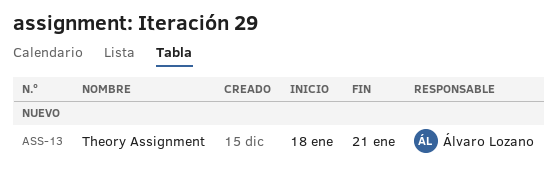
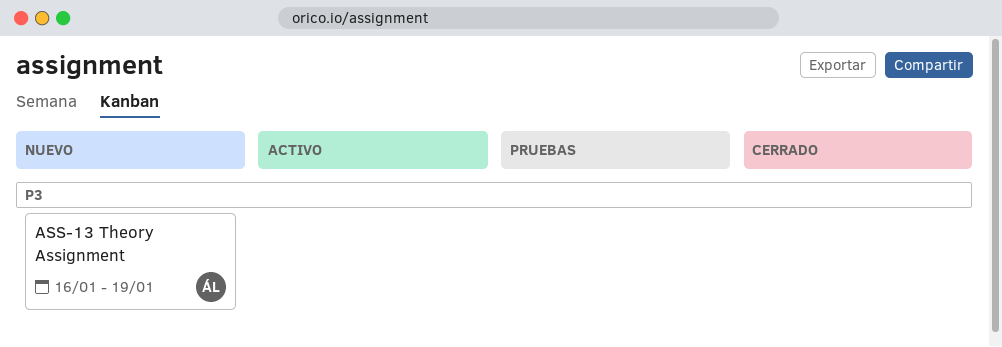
ASS-13, start: Jan 18 -> Jan 16
ASS-13, due: Jan 21 -> Jan 19

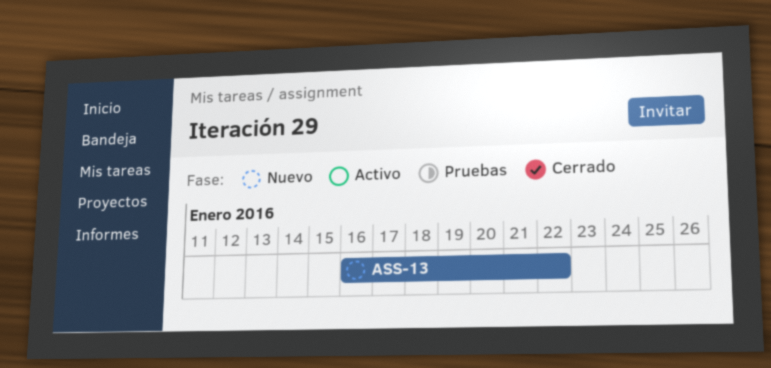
ASS-13, due: Jan 19 -> Jan 22

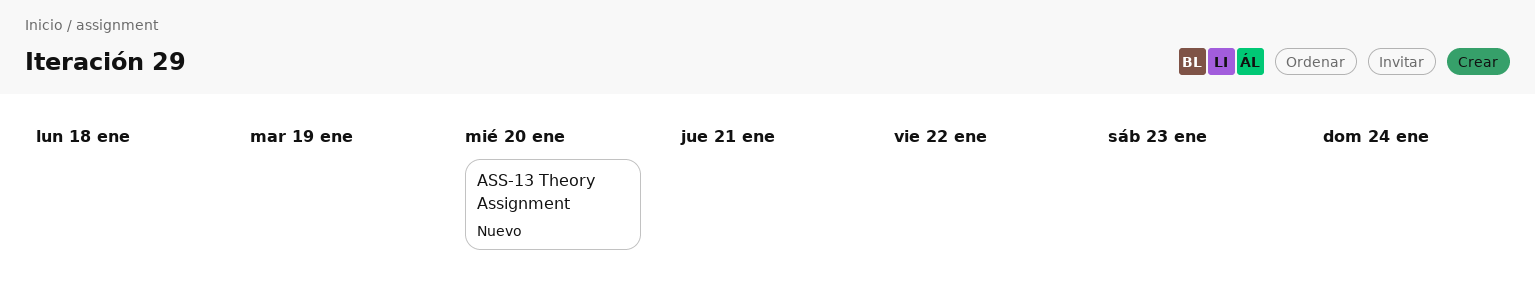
ASS-13, due: Jan 22 -> Jan 20

